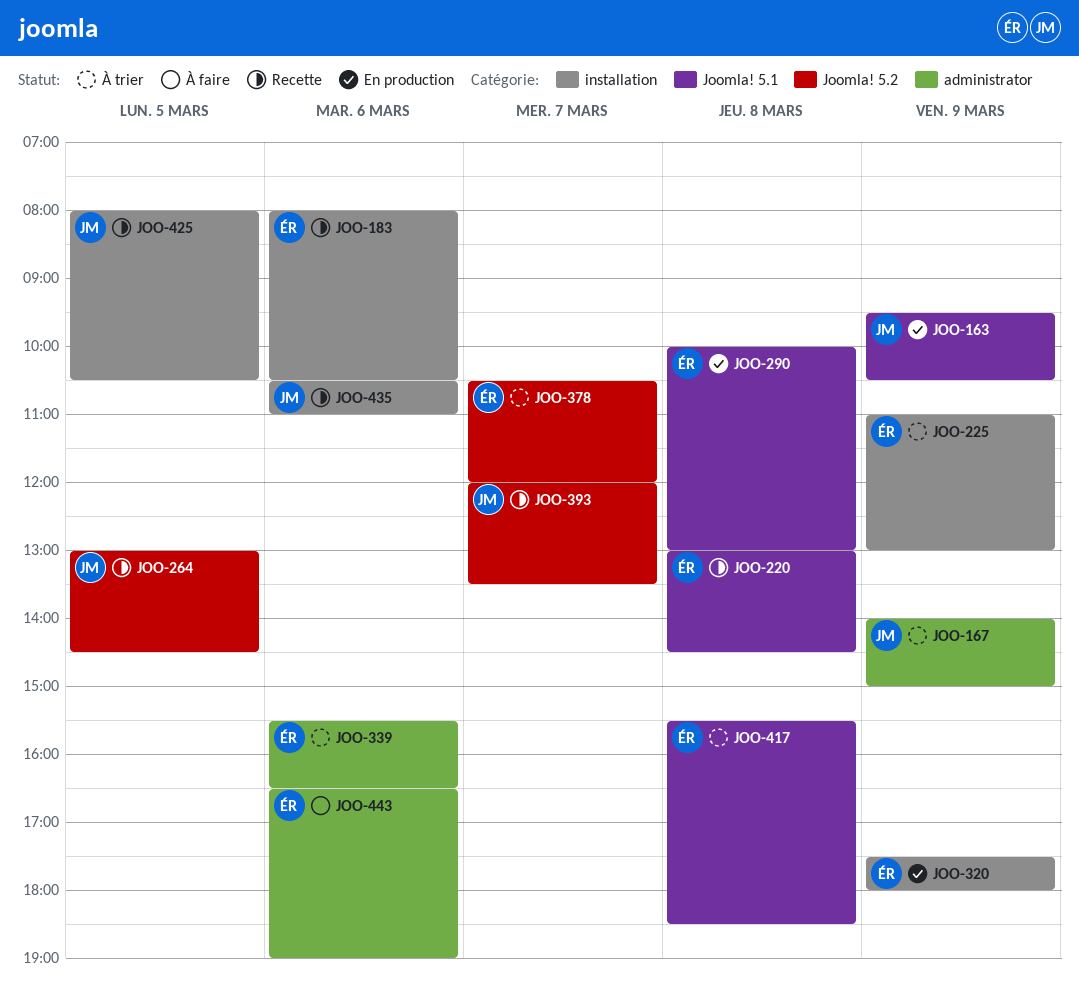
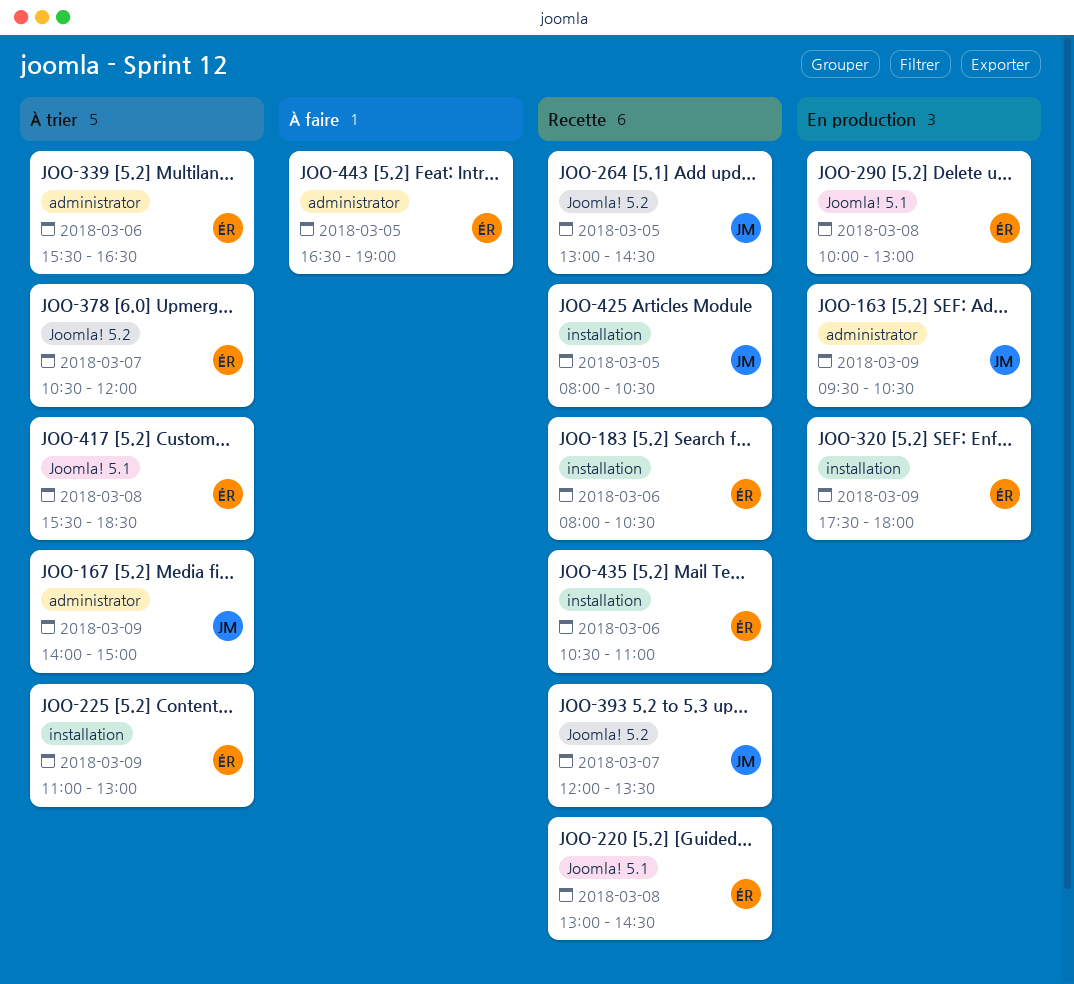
JOO-163, label: Joomla! 5.1 -> administrator
JOO-435, owner: JM -> ÉR
JOO-443, day: Mar 6 -> Mar 5

